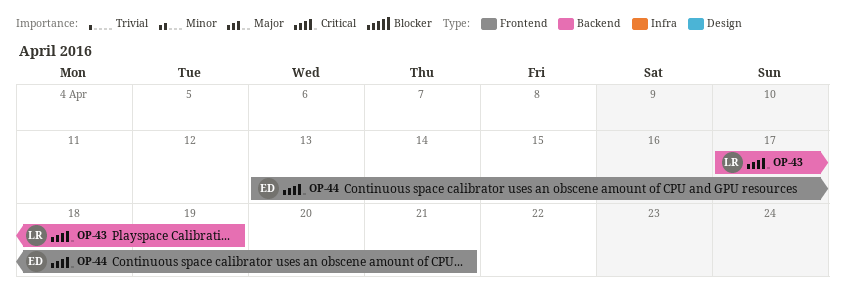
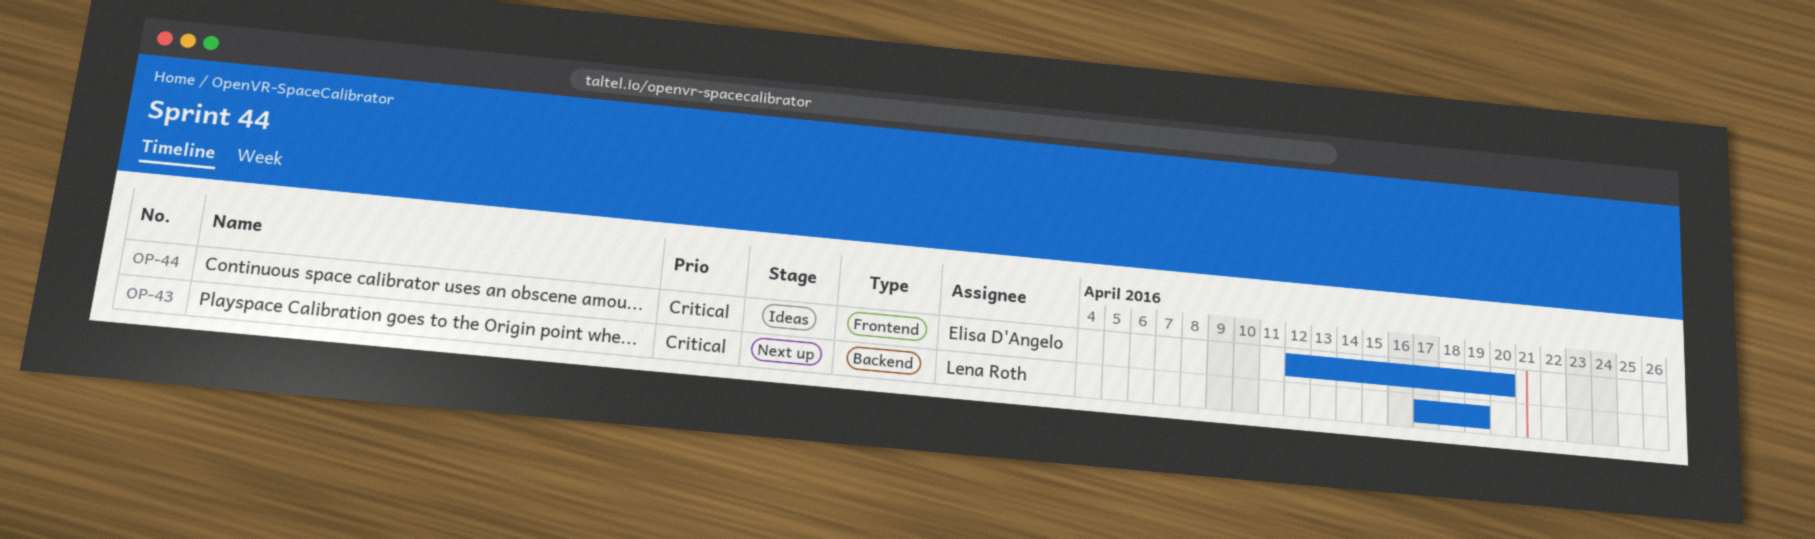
OP-44, start: Apr 13 -> Apr 12
OP-44, due: Apr 21 -> Apr 20

